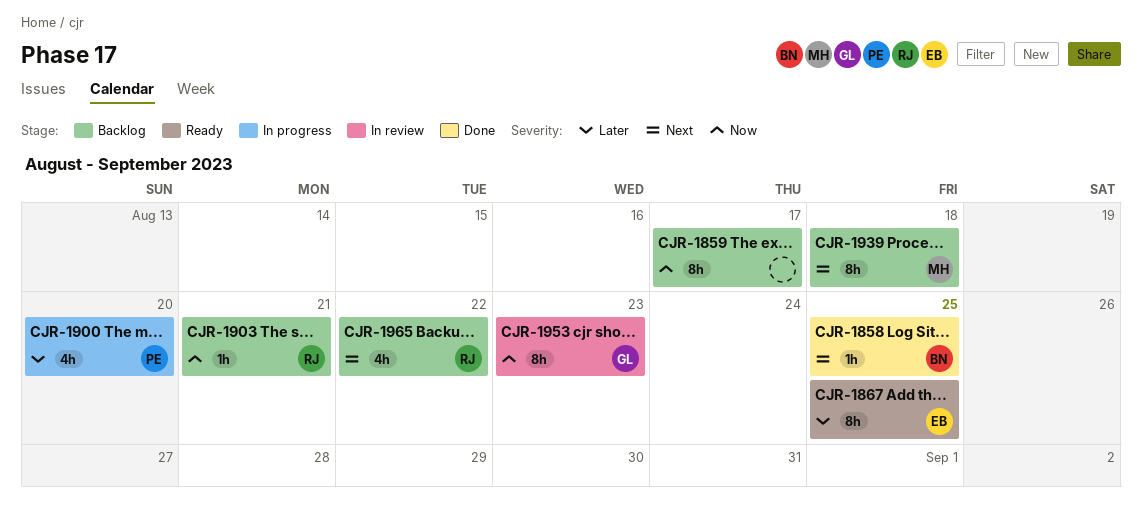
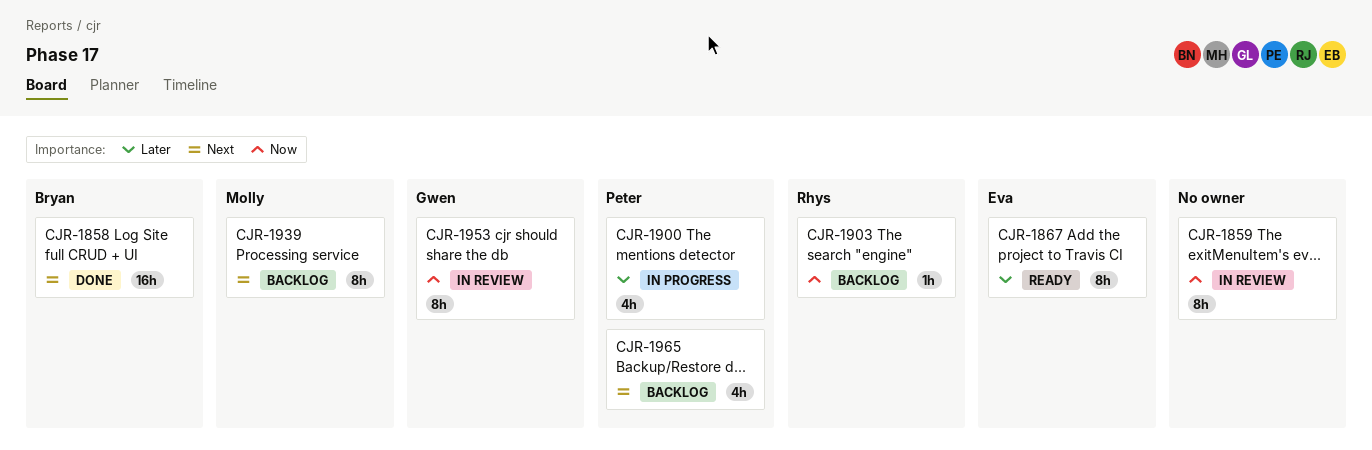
CJR-1858, estimate: 1h -> 16h
CJR-1859, status: Backlog -> In review
CJR-1965, owner: Rhys -> Peter

